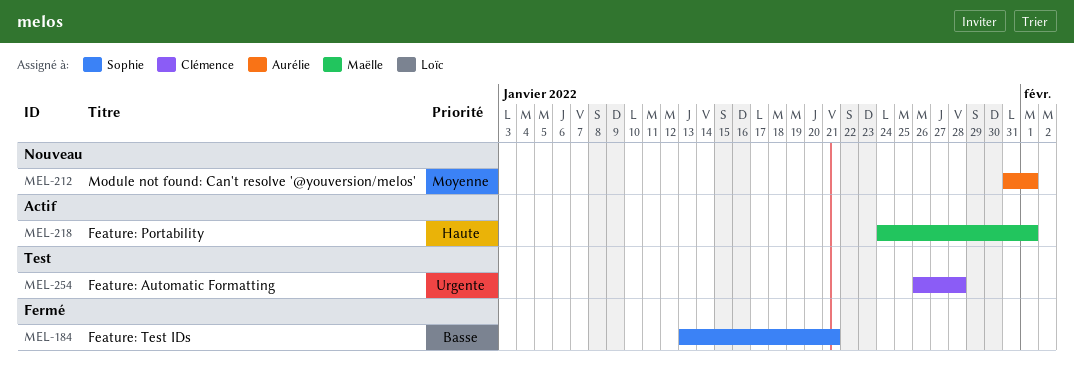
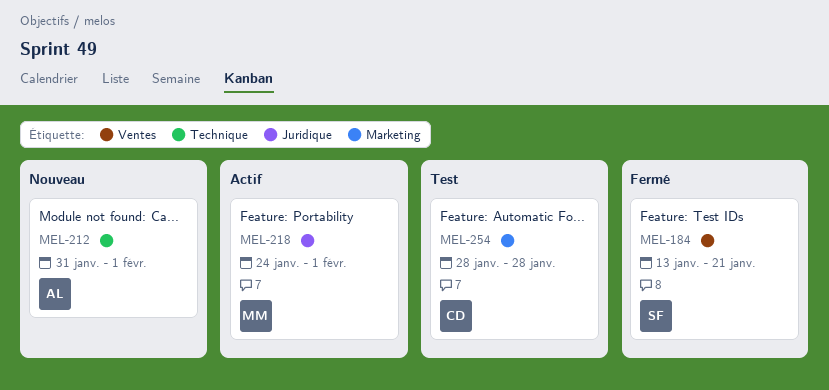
MEL-254, start: Jan 26 -> Jan 28

